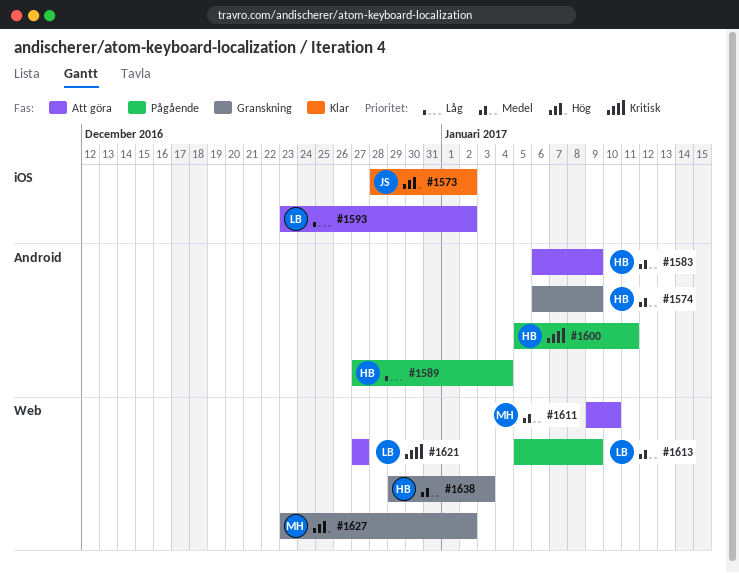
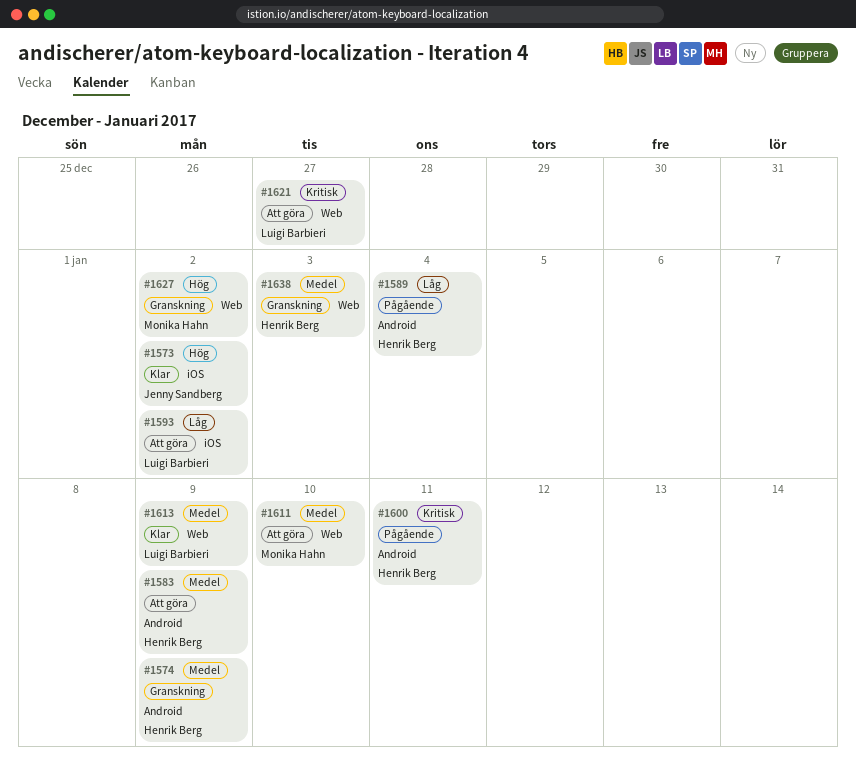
#1613, status: Pågående -> Klar

